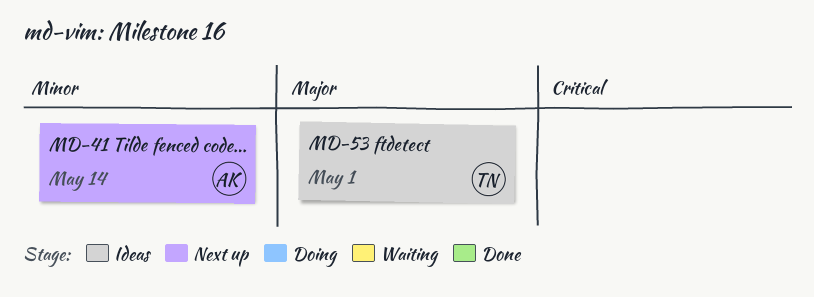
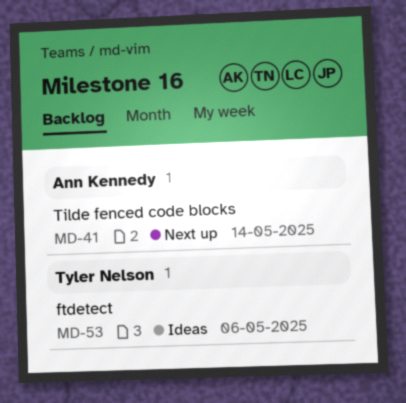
MD-53, due: May 1 -> May 6

